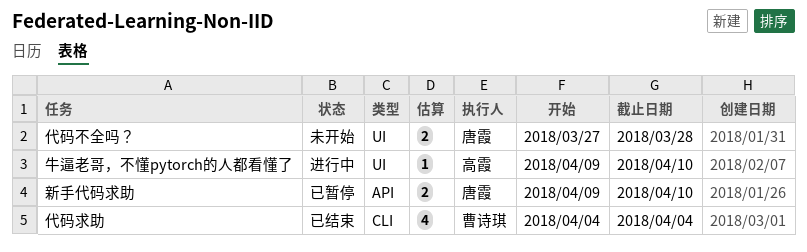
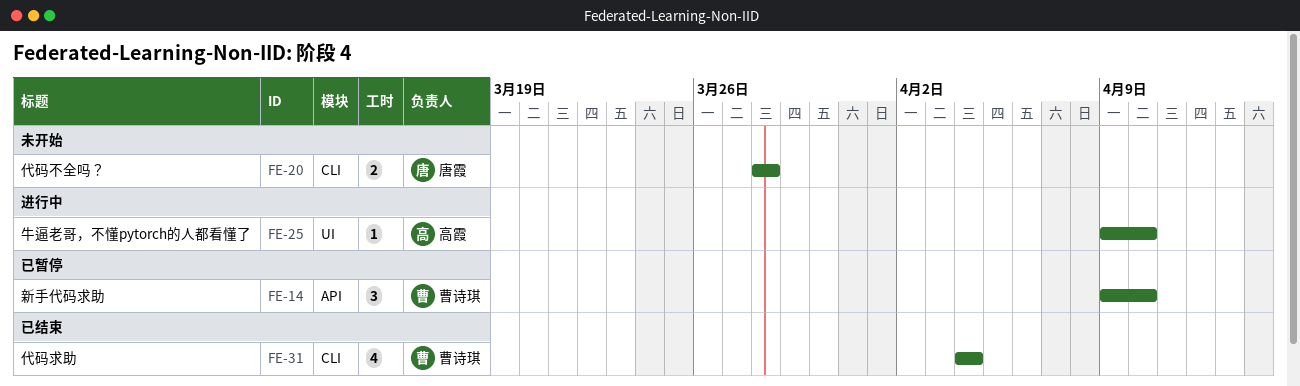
代码不全吗？, label: UI -> CLI
代码不全吗？, start: Mar 27 -> Mar 28
新手代码求助, owner: 唐霞 -> 曹诗琪
新手代码求助, estimate: 2 -> 3

